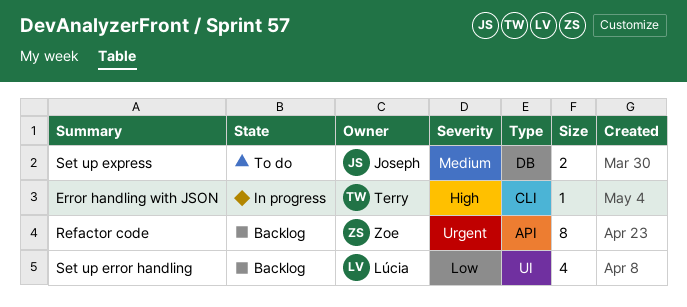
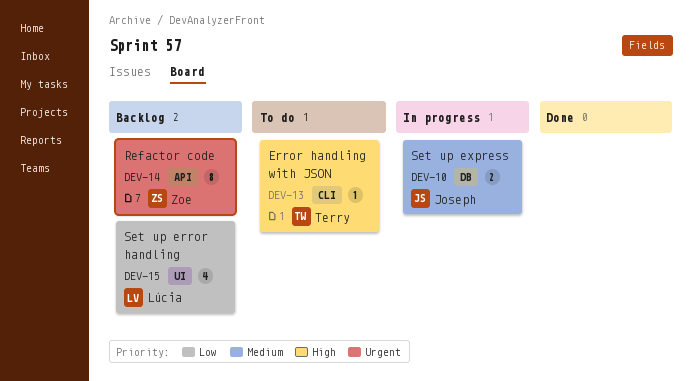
Error handling with JSON, status: In progress -> To do
Set up express, status: To do -> In progress

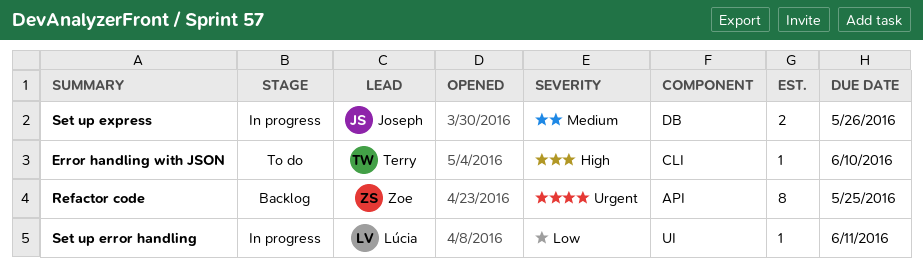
Set up error handling, status: Backlog -> In progress
Set up error handling, estimate: 4 -> 1

